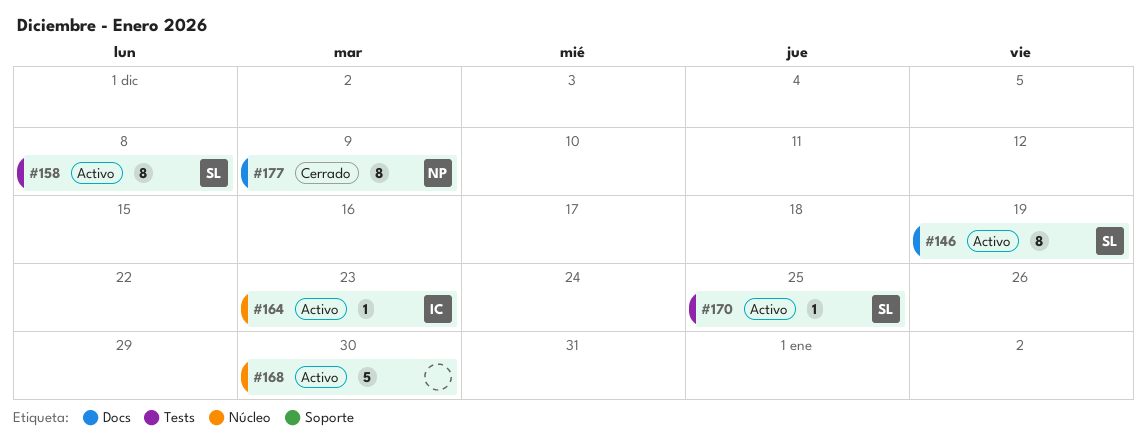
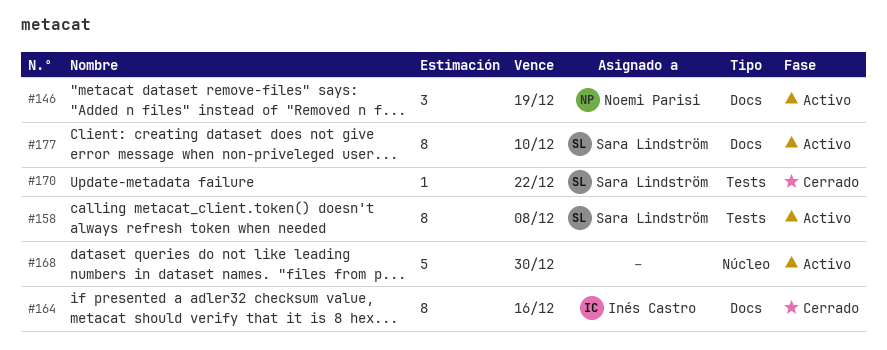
#146, owner: Sara Lindström -> Noemi Parisi
#146, estimate: 8 -> 3
#164, status: Activo -> Cerrado
#164, label: Núcleo -> Docs
#164, estimate: 1 -> 8
#164, due: Dec 23 -> Dec 16
#170, status: Activo -> Cerrado
#170, due: Dec 25 -> Dec 22
#177, status: Cerrado -> Activo
#177, owner: Noemi Parisi -> Sara Lindström
#177, due: Dec 9 -> Dec 10

